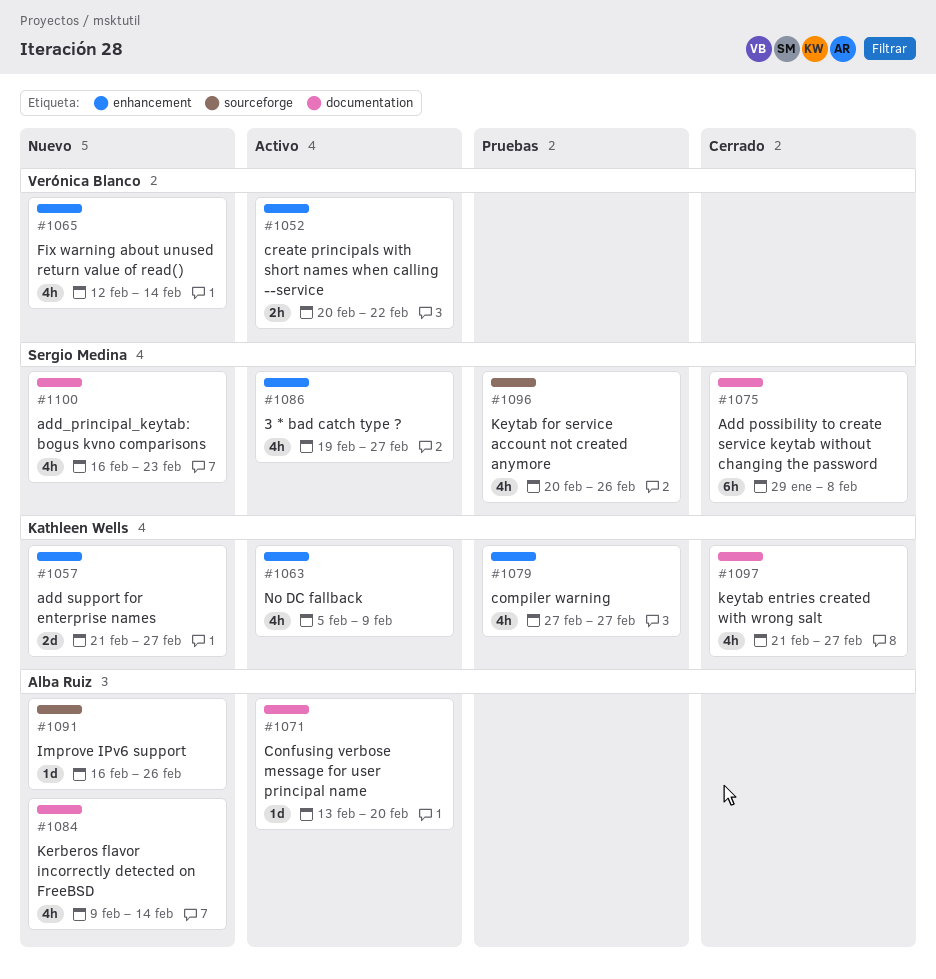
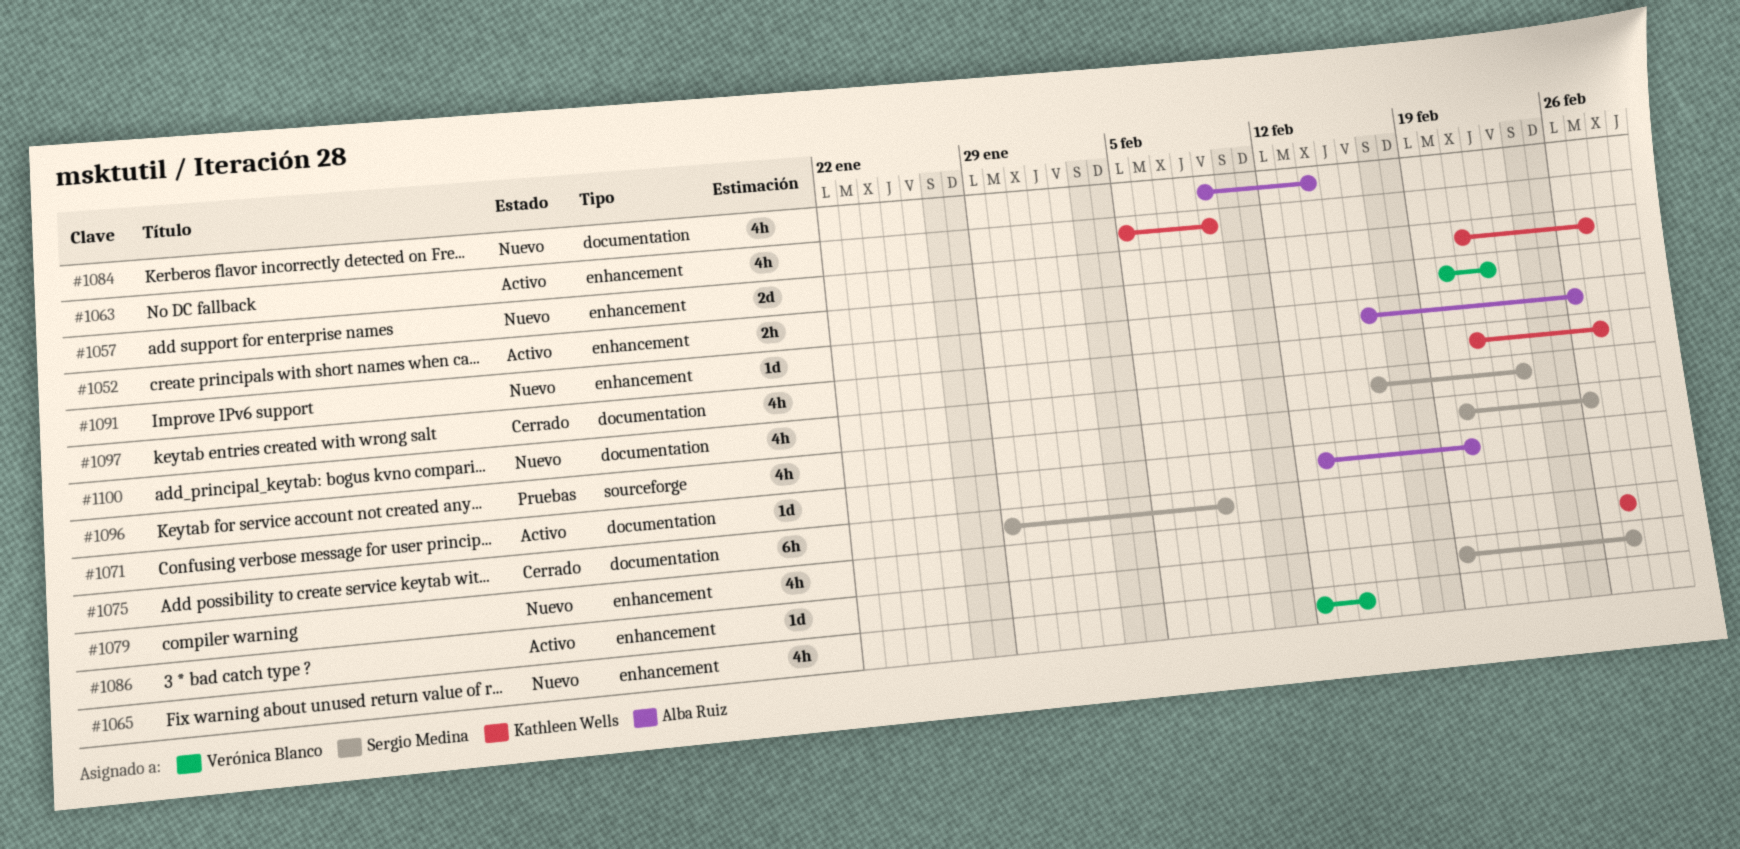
#1079, status: Pruebas -> Nuevo
#1086, estimate: 4h -> 1d
#1091, label: sourceforge -> enhancement

